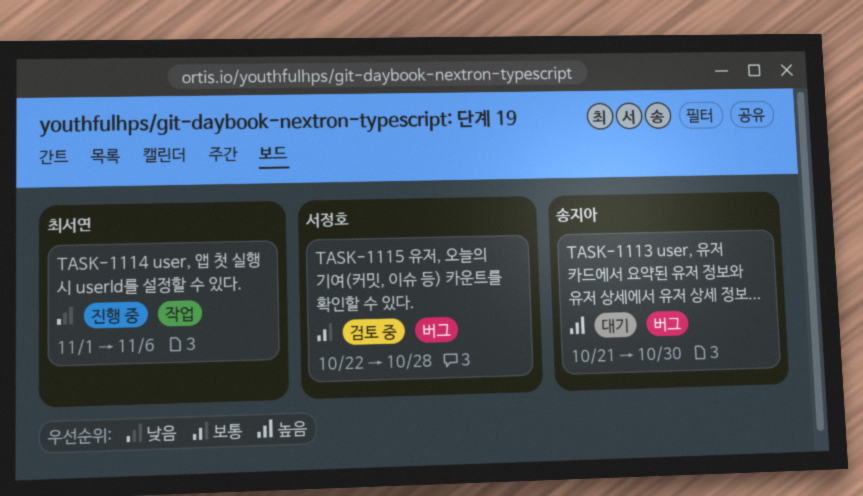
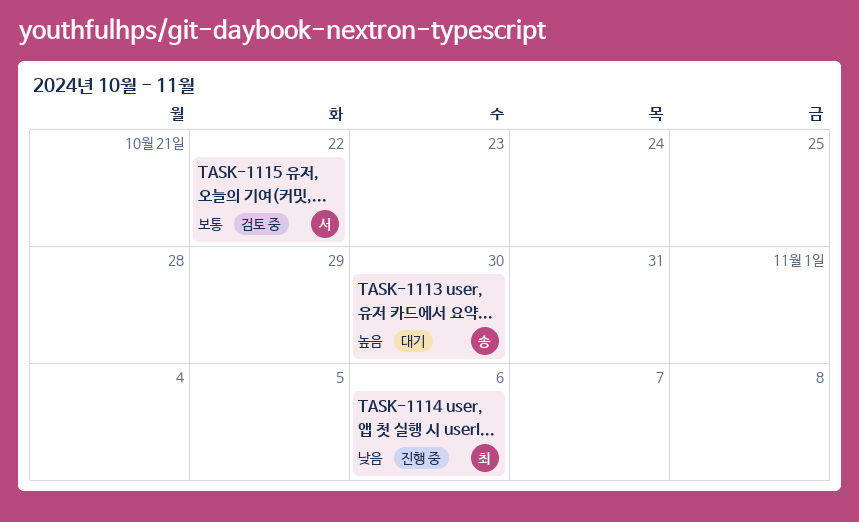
TASK-1115, due: Oct 28 -> Oct 22

